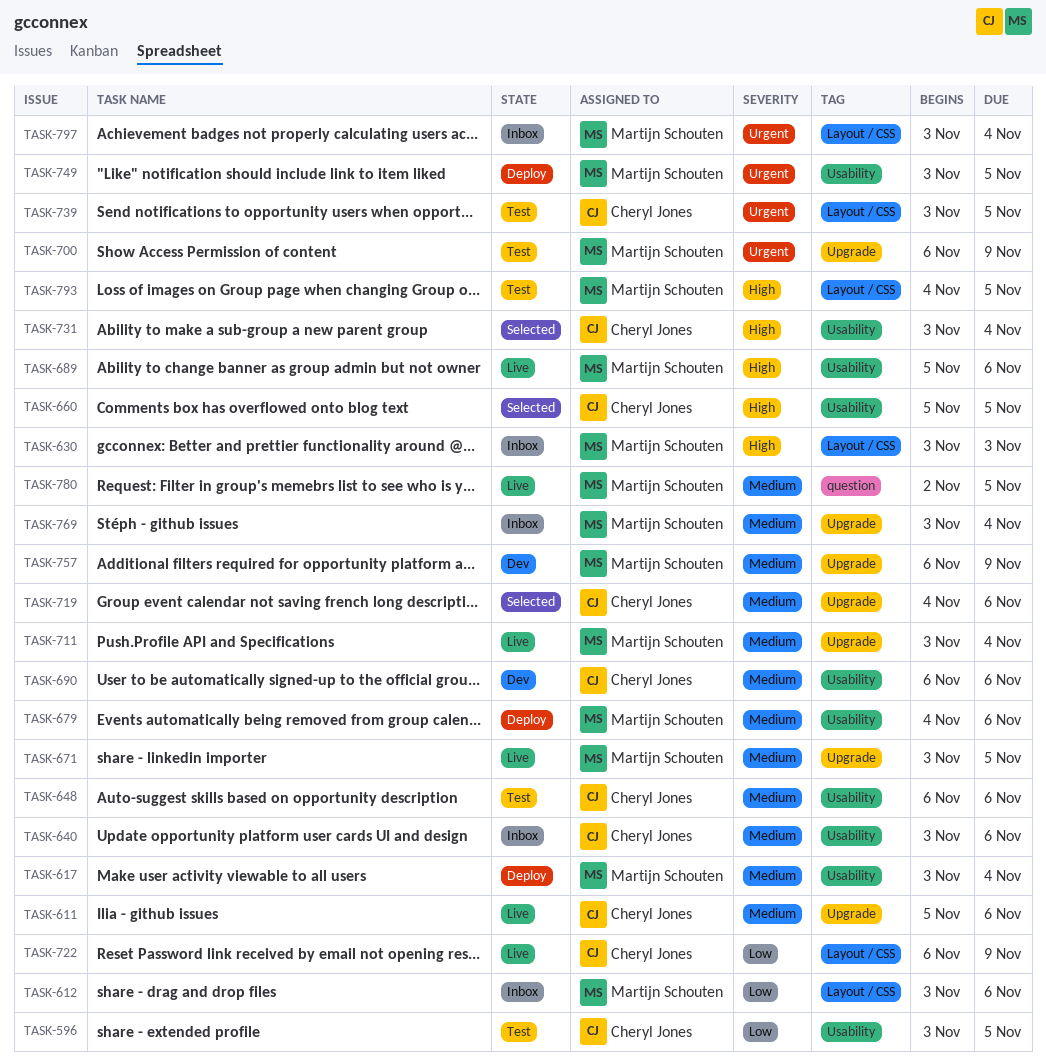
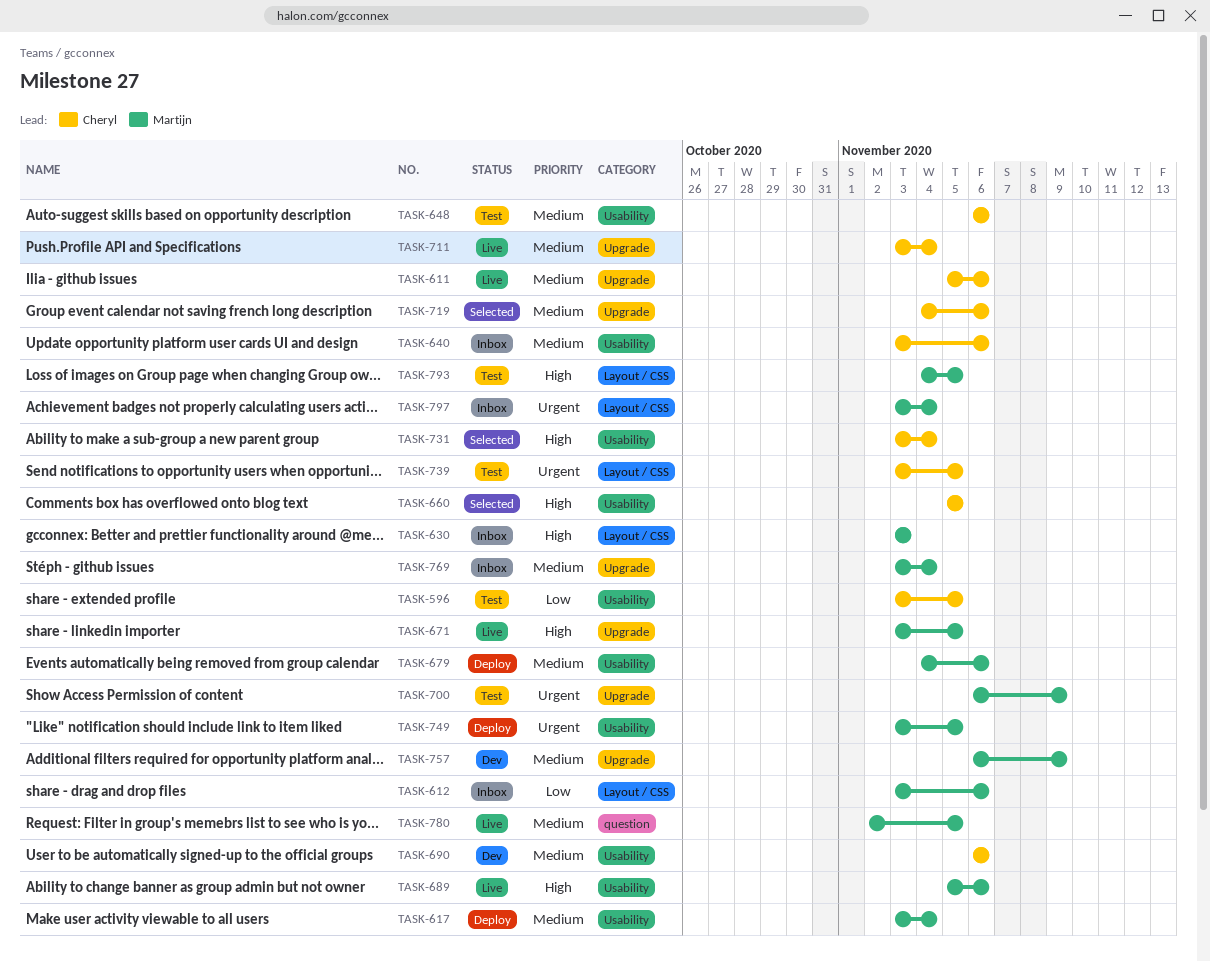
TASK-671, priority: Medium -> High
TASK-711, owner: Martijn Schouten -> Cheryl Jones
TASK-722: present -> none

